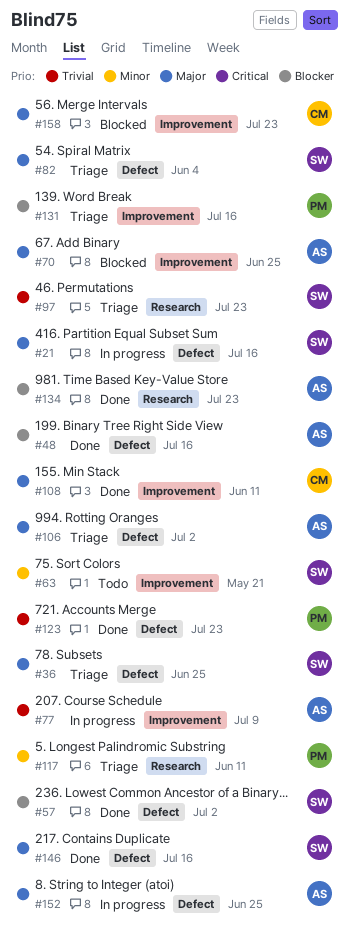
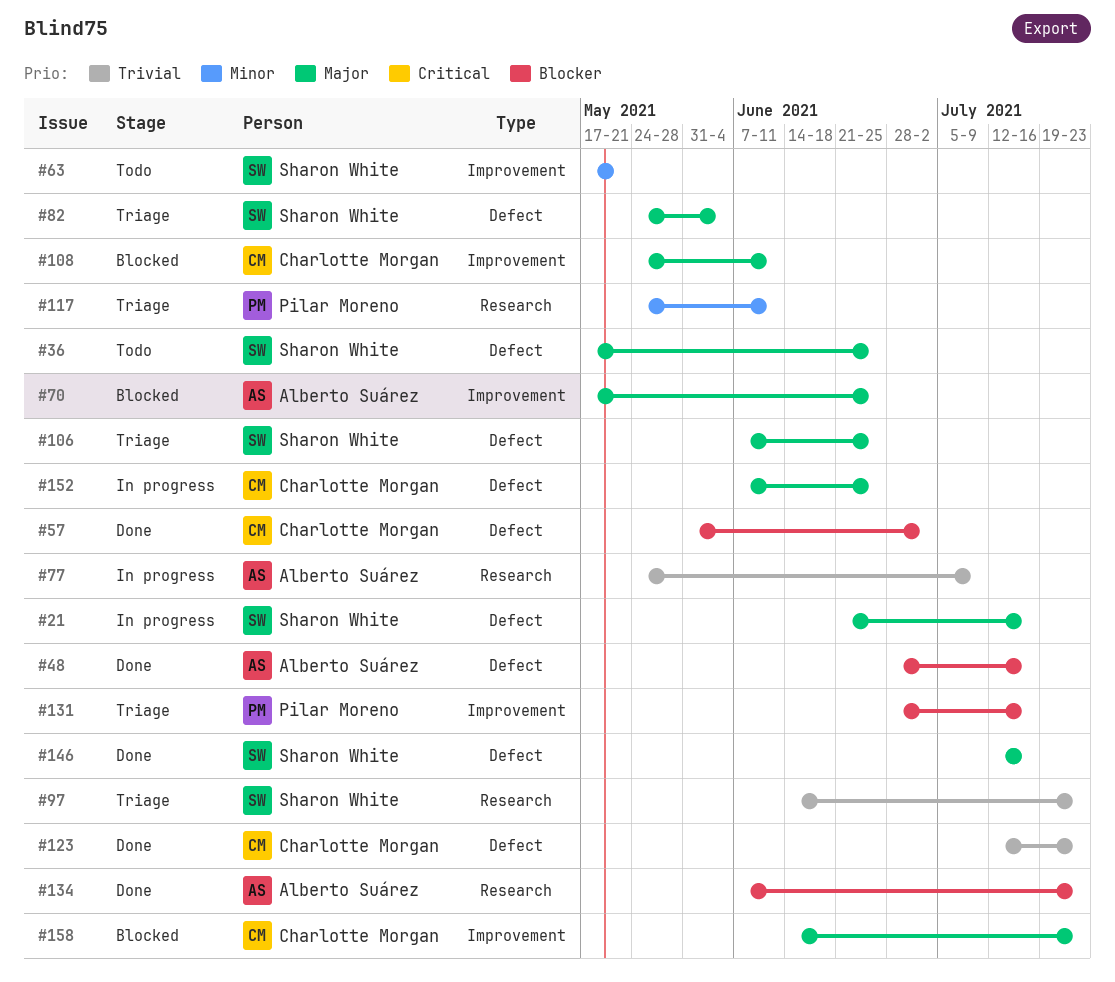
#36, status: Triage -> Todo
#57, owner: Sharon White -> Charlotte Morgan
#77, label: Improvement -> Research
#106, owner: Alberto Suárez -> Sharon White
#106, due: Jul 2 -> Jun 25
#108, status: Done -> Blocked
#123, owner: Pilar Moreno -> Charlotte Morgan
#152, owner: Alberto Suárez -> Charlotte Morgan

